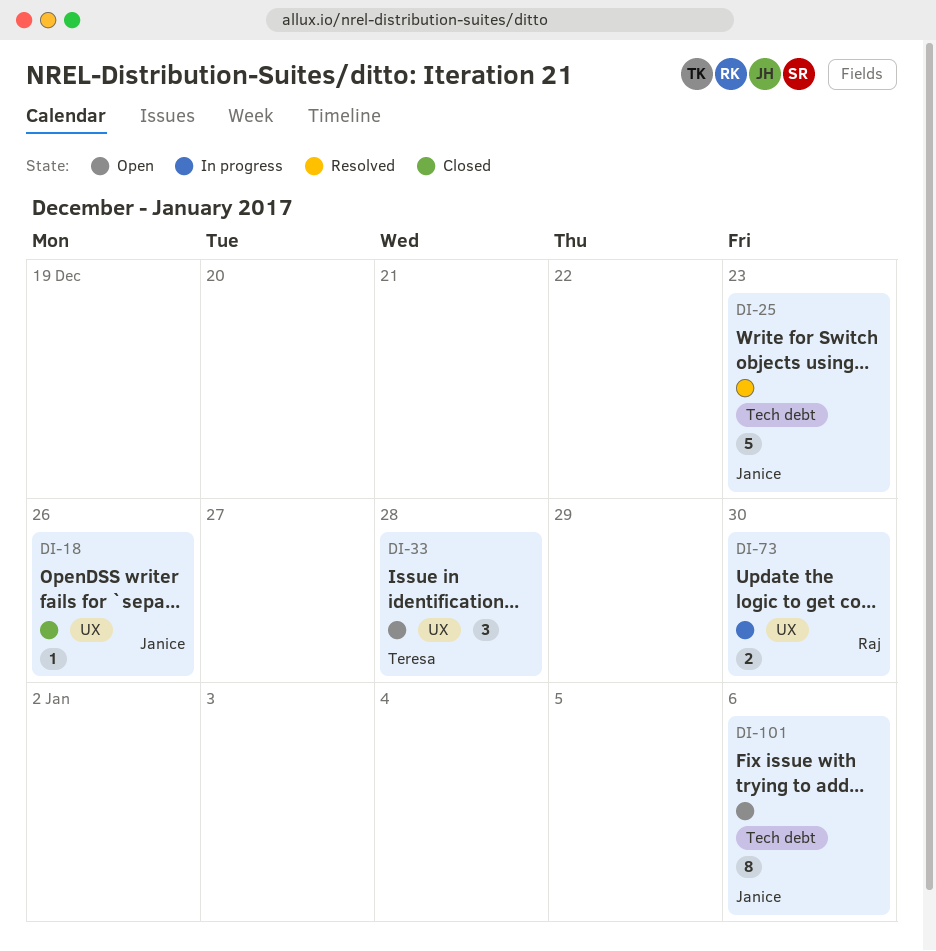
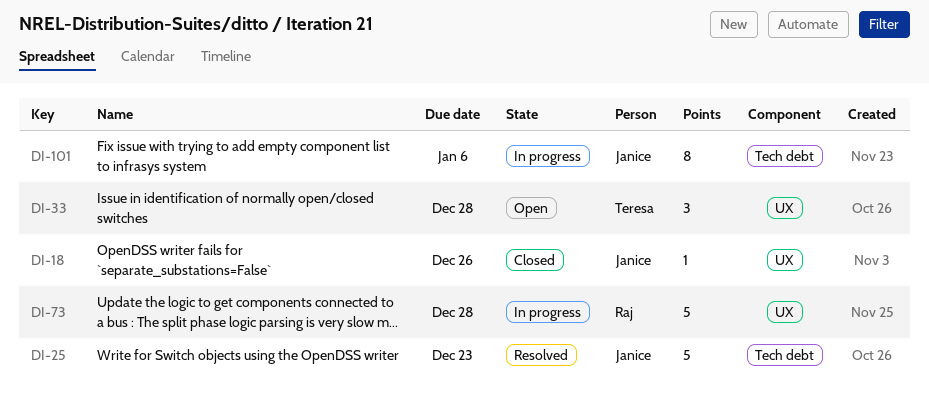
DI-73, estimate: 2 -> 5
DI-73, due: Dec 30 -> Dec 28
DI-101, status: Open -> In progress

